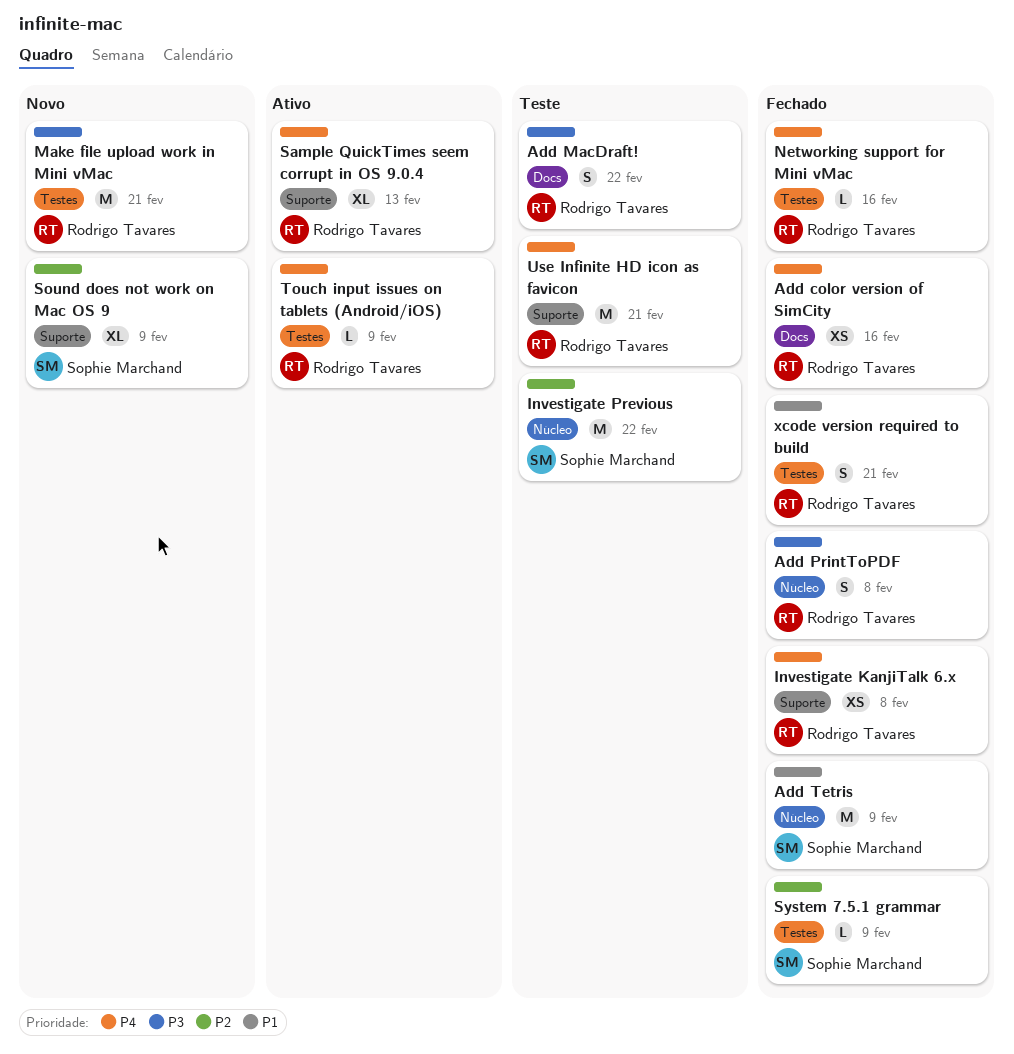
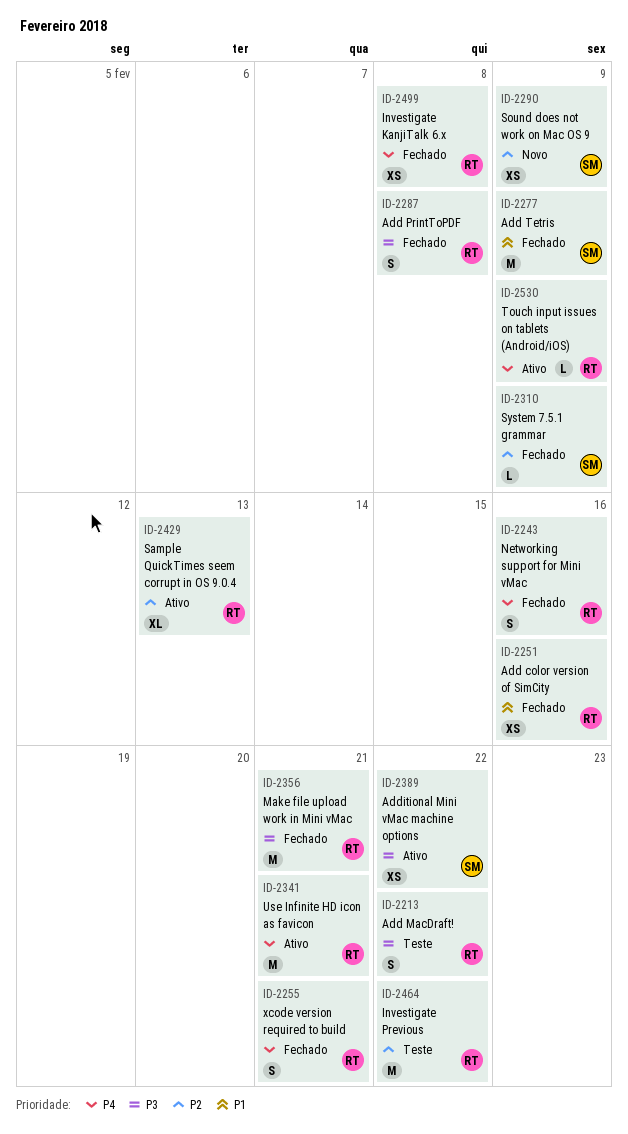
Add color version of SimCity, priority: P4 -> P1
Additional Mini vMac machine options: none -> present
Investigate Previous, owner: Sophie Marchand -> Rodrigo Tavares
Make file upload work in Mini vMac, status: Novo -> Fechado
Networking support for Mini vMac, estimate: L -> S
Sample QuickTimes seem corrupt in OS 9.0.4, priority: P4 -> P2
Sound does not work on Mac OS 9, estimate: XL -> XS
Use Infinite HD icon as favicon, status: Teste -> Ativo
xcode version required to build, priority: P1 -> P4

